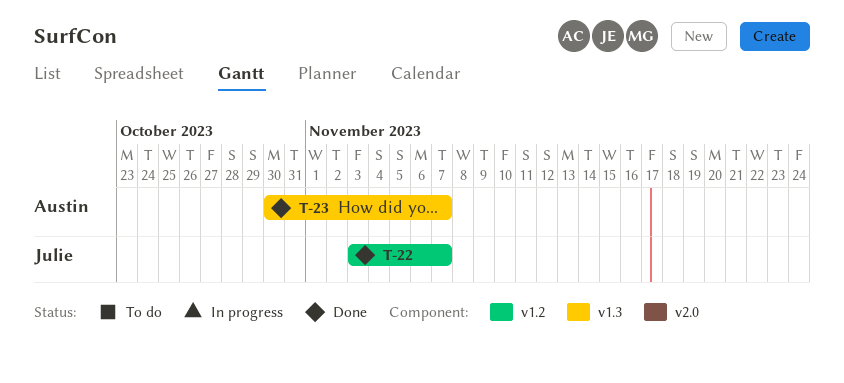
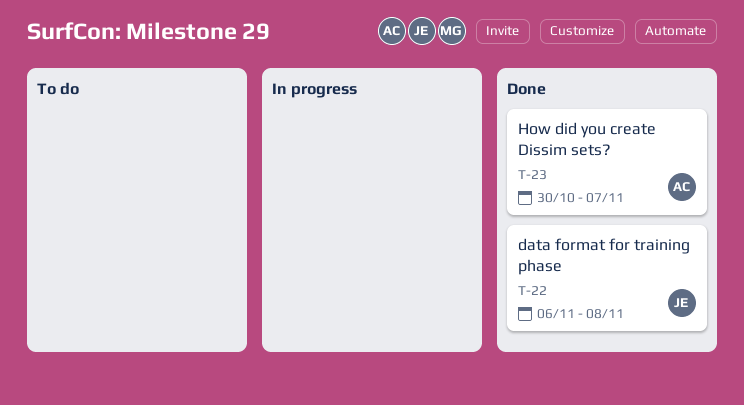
T-22, start: Nov 3 -> Nov 6
T-22, due: Nov 7 -> Nov 8

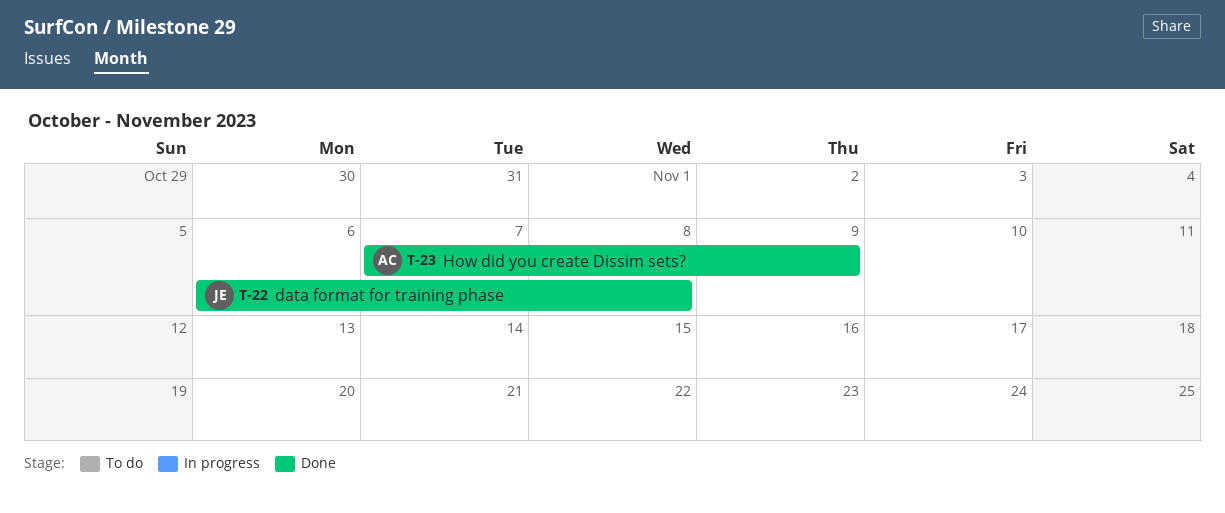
T-23, start: Oct 30 -> Nov 7
T-23, due: Nov 7 -> Nov 9

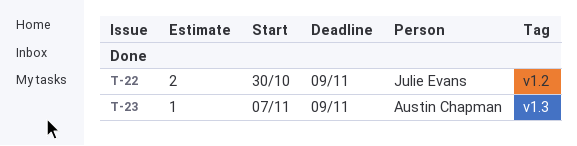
T-22, start: Nov 6 -> Oct 30
T-22, due: Nov 8 -> Nov 9

